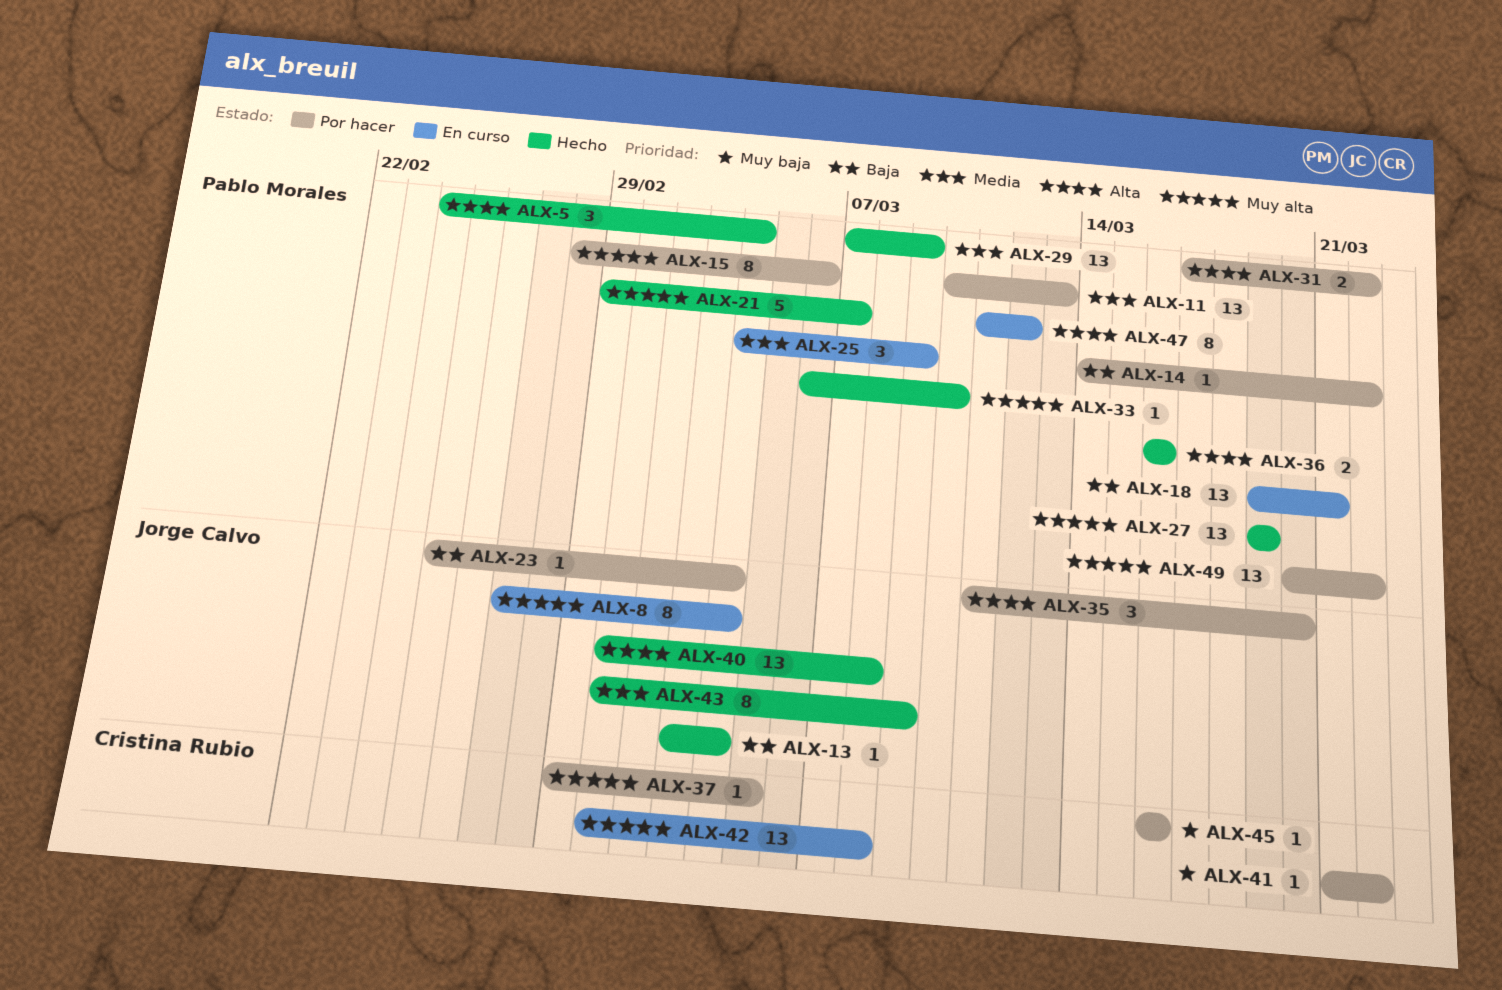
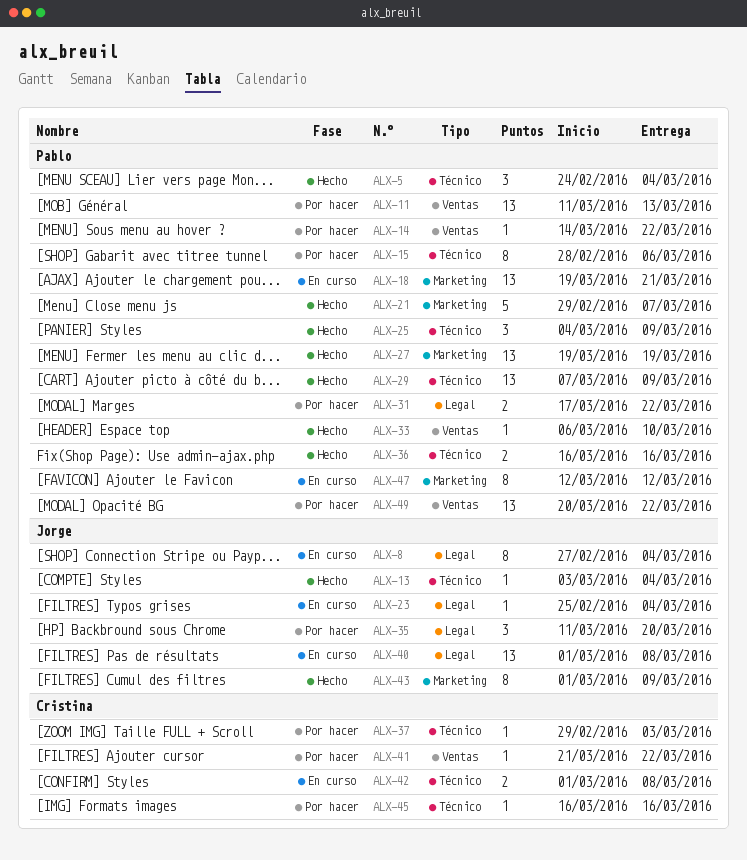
ALX-11, start: Mar 10 -> Mar 11
ALX-23, status: Por hacer -> En curso
ALX-25, status: En curso -> Hecho
ALX-37, due: Mar 5 -> Mar 3
ALX-40, status: Hecho -> En curso
ALX-42, estimate: 13 -> 2
ALX-47, start: Mar 11 -> Mar 12

